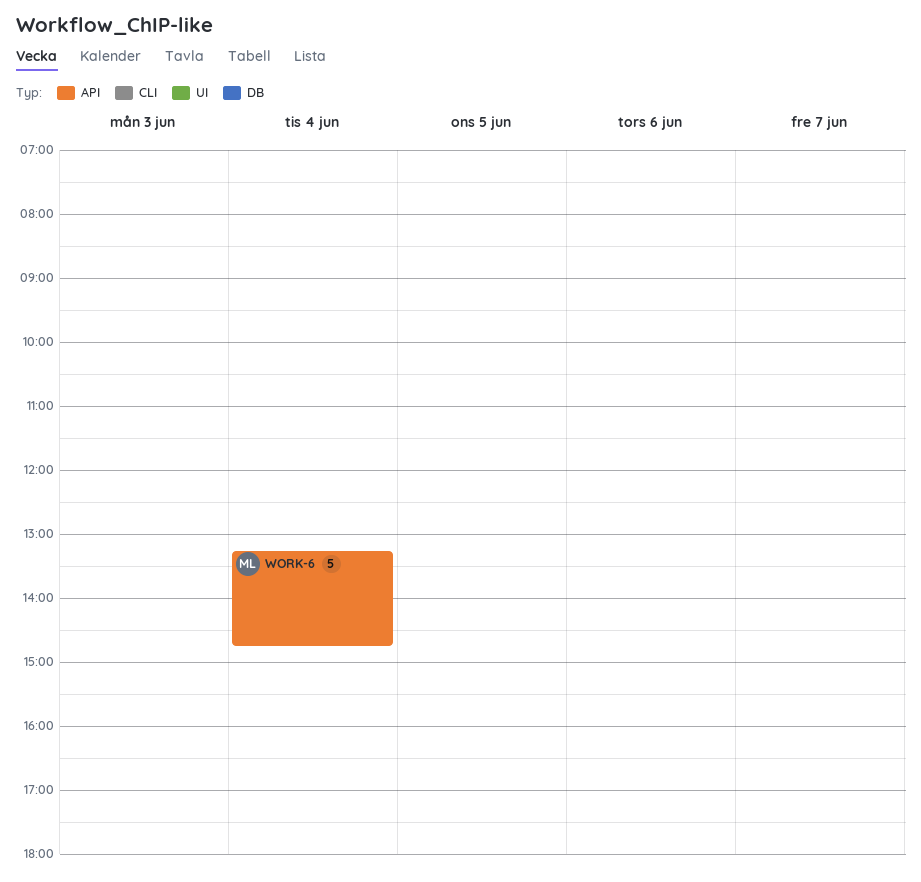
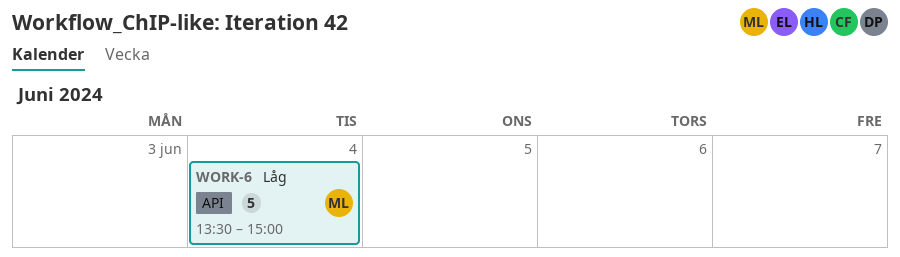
WORK-6, begins: 13:15 -> 13:30
WORK-6, ends: 14:45 -> 15:00

